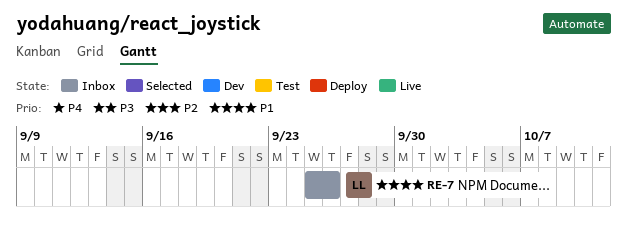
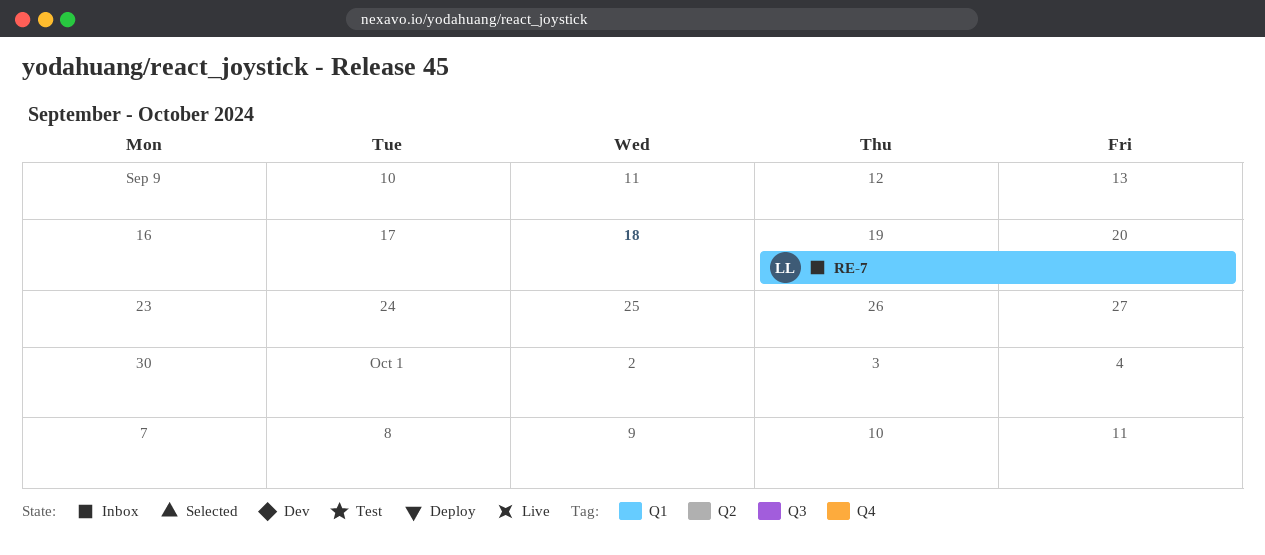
RE-7, start: Sep 25 -> Sep 19
RE-7, due: Sep 26 -> Sep 20

